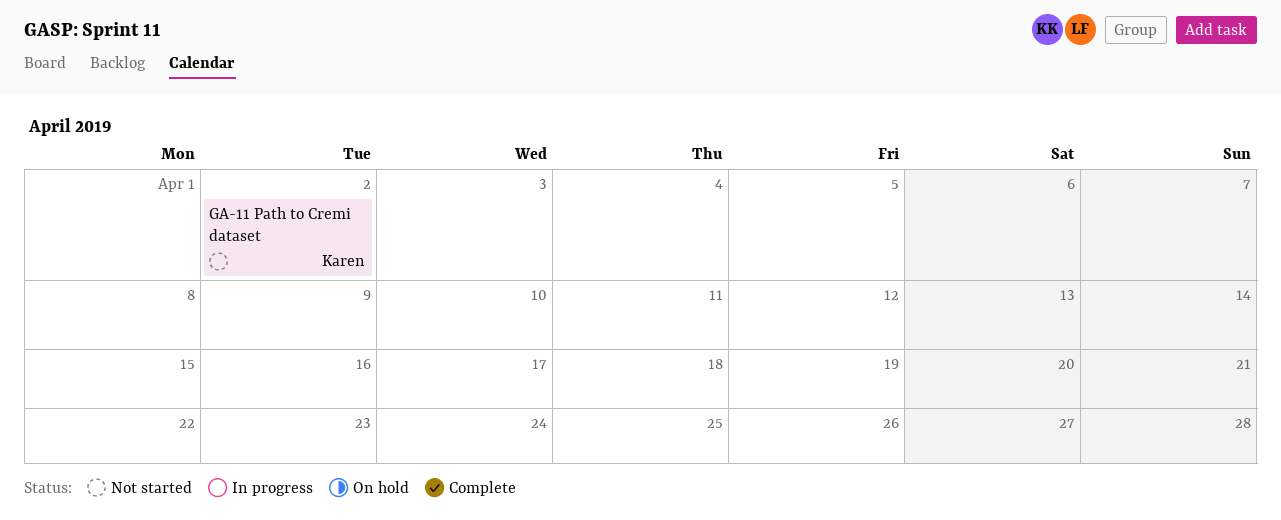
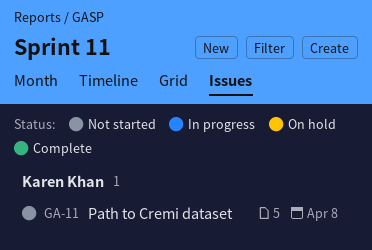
GA-11, due: Apr 2 -> Apr 8

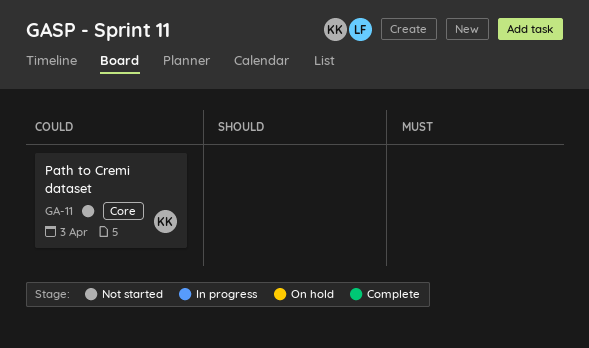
GA-11, due: Apr 8 -> Apr 3

